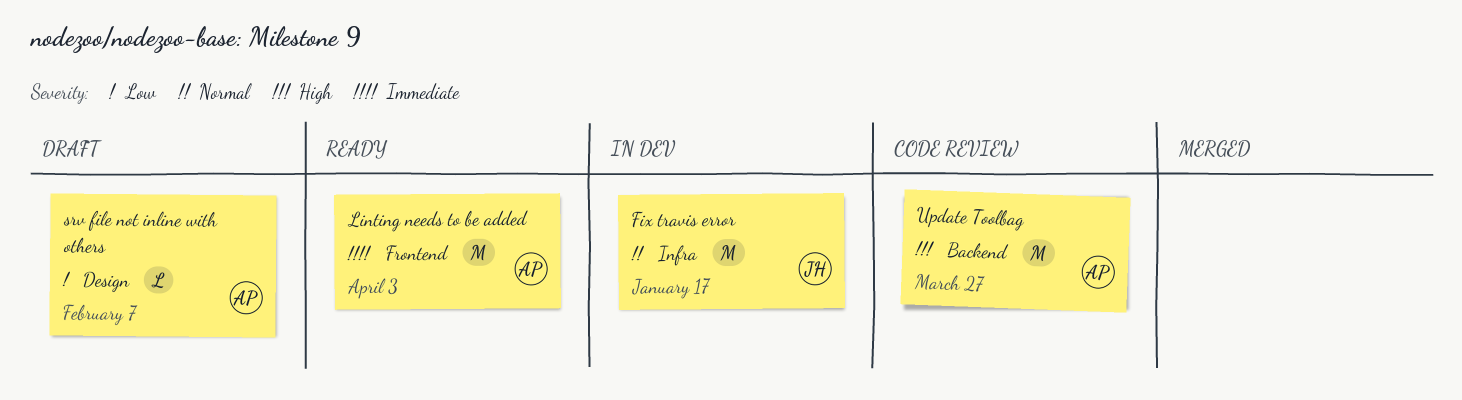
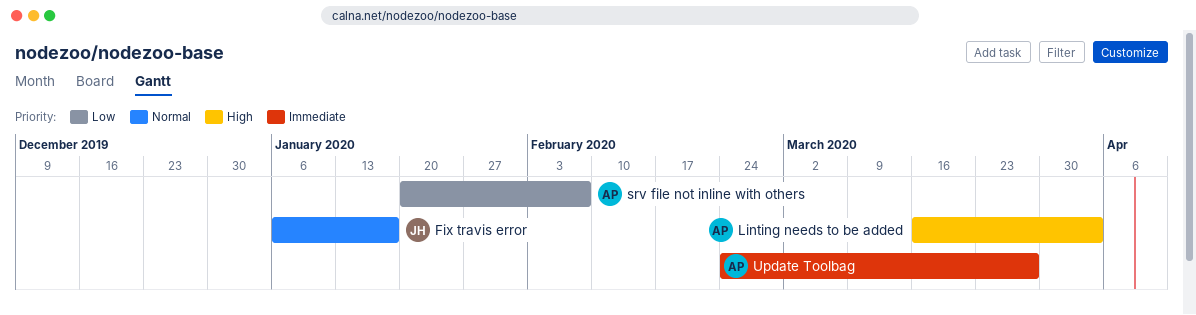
Linting needs to be added, priority: Immediate -> High
Update Toolbag, priority: High -> Immediate

